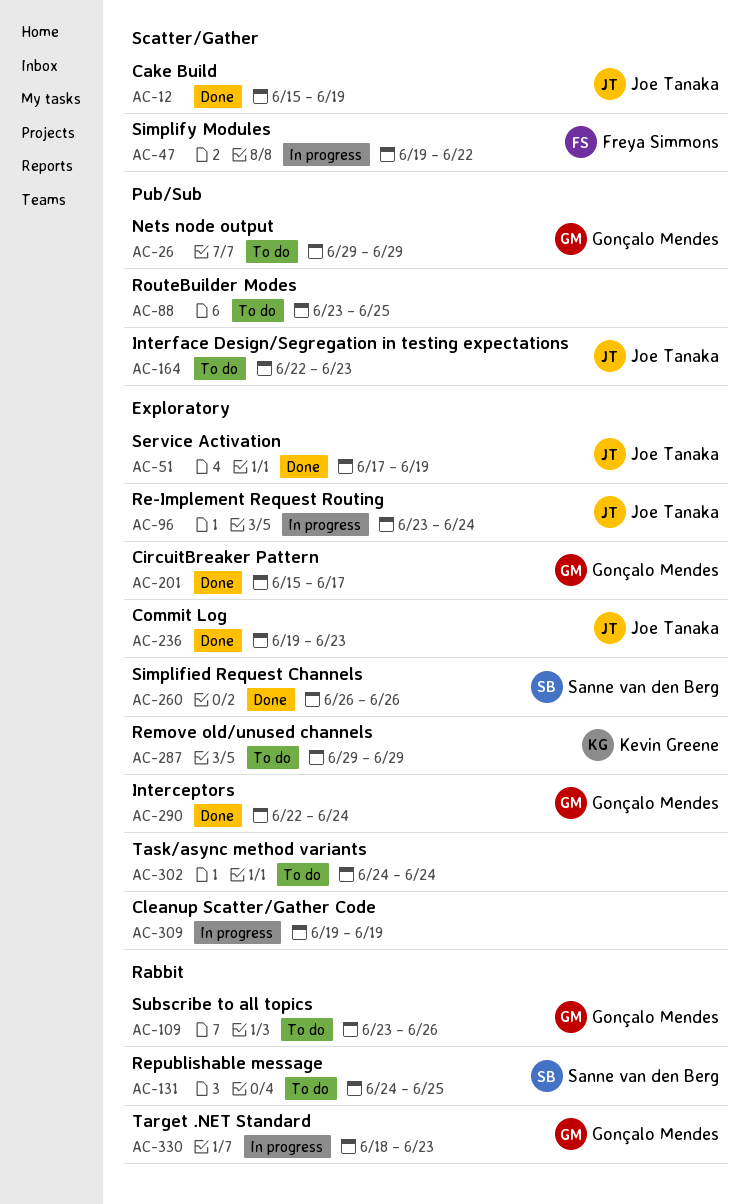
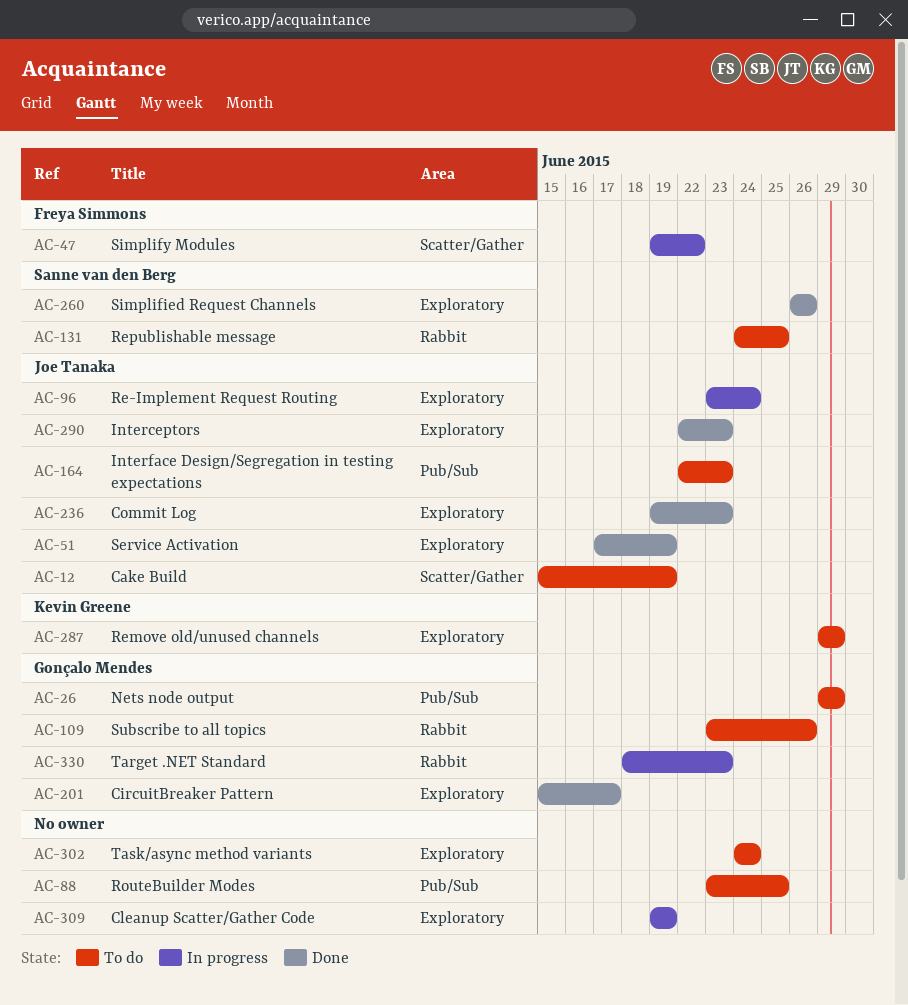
AC-12, status: Done -> To do
AC-290, owner: Gonçalo Mendes -> Joe Tanaka
AC-290, due: Jun 24 -> Jun 23

